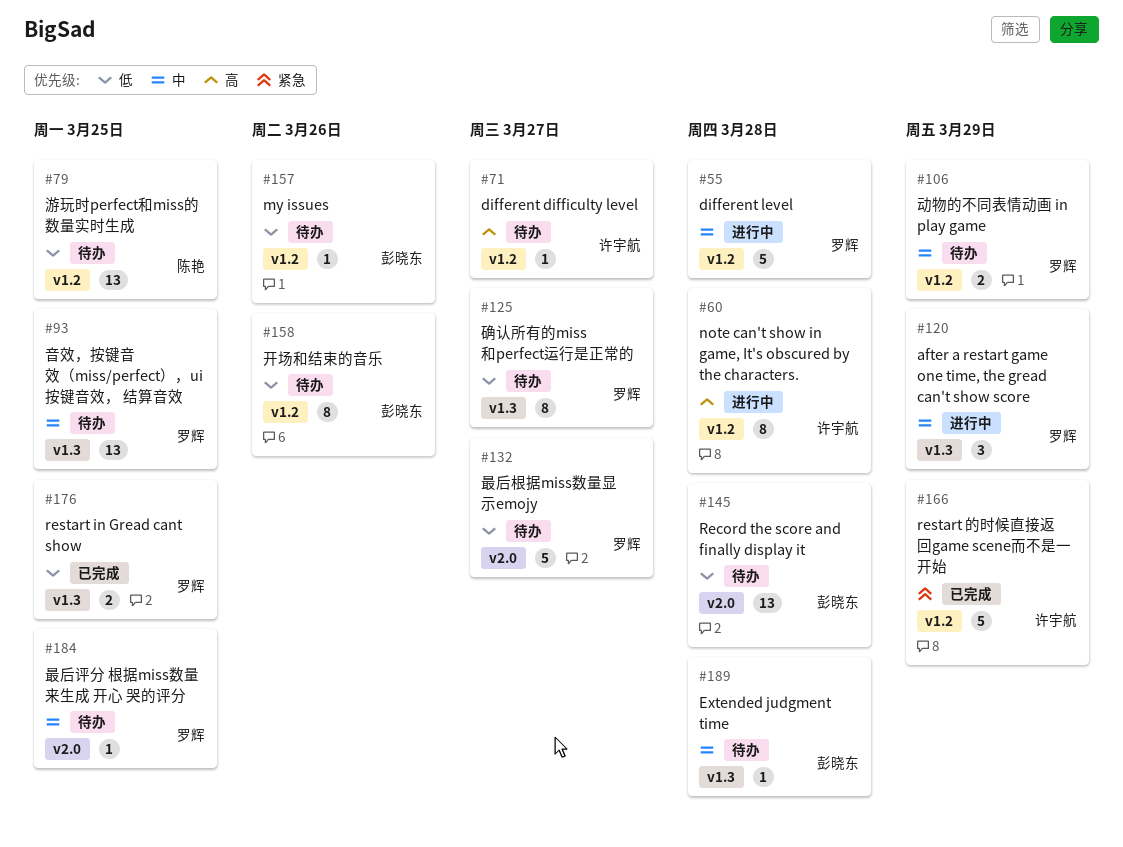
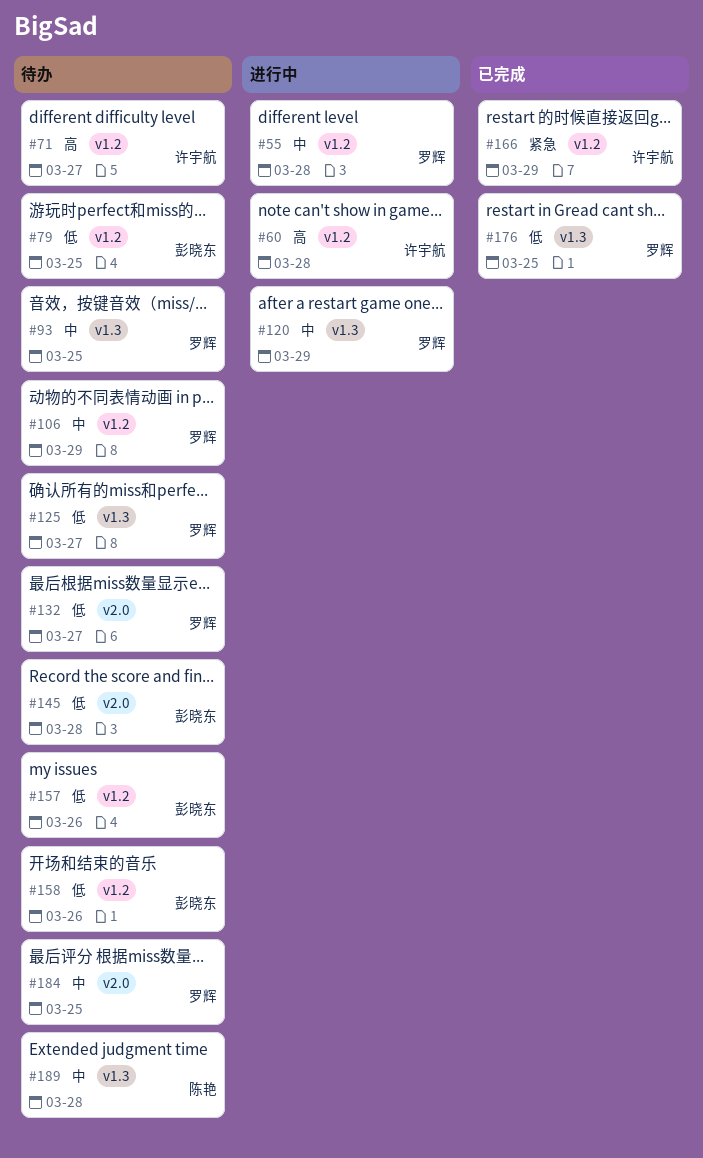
#79, owner: 陈艳 -> 彭晓东
#189, owner: 彭晓东 -> 陈艳

